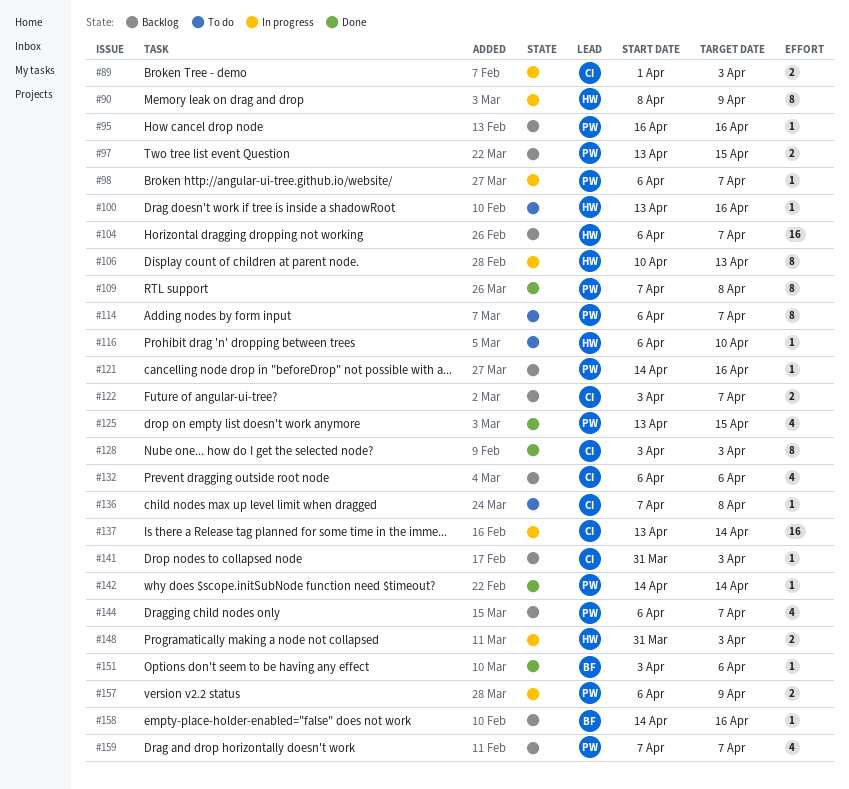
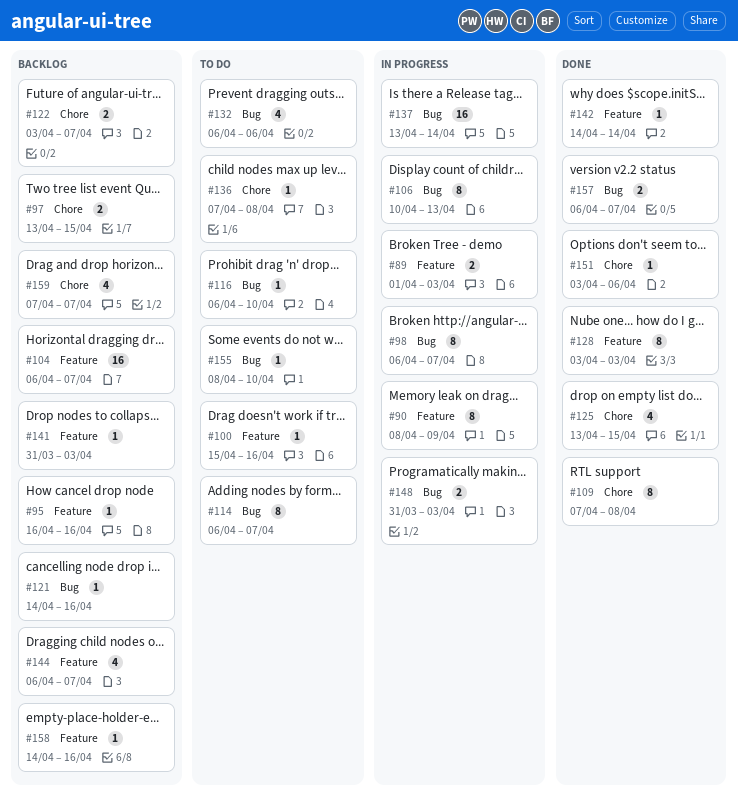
#98, estimate: 1 -> 8
#100, start: Apr 13 -> Apr 15
#132, status: Backlog -> To do
#155: none -> present
#157, status: In progress -> Done
#157, due: Apr 9 -> Apr 7

